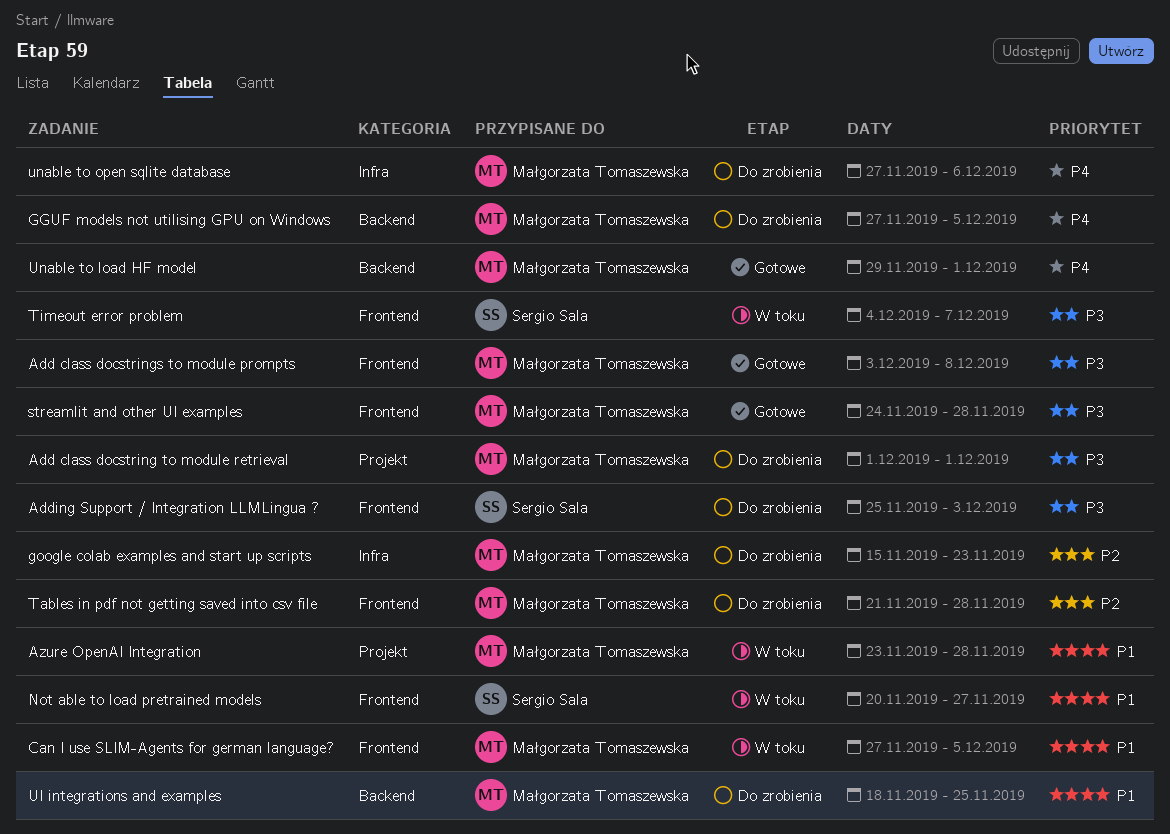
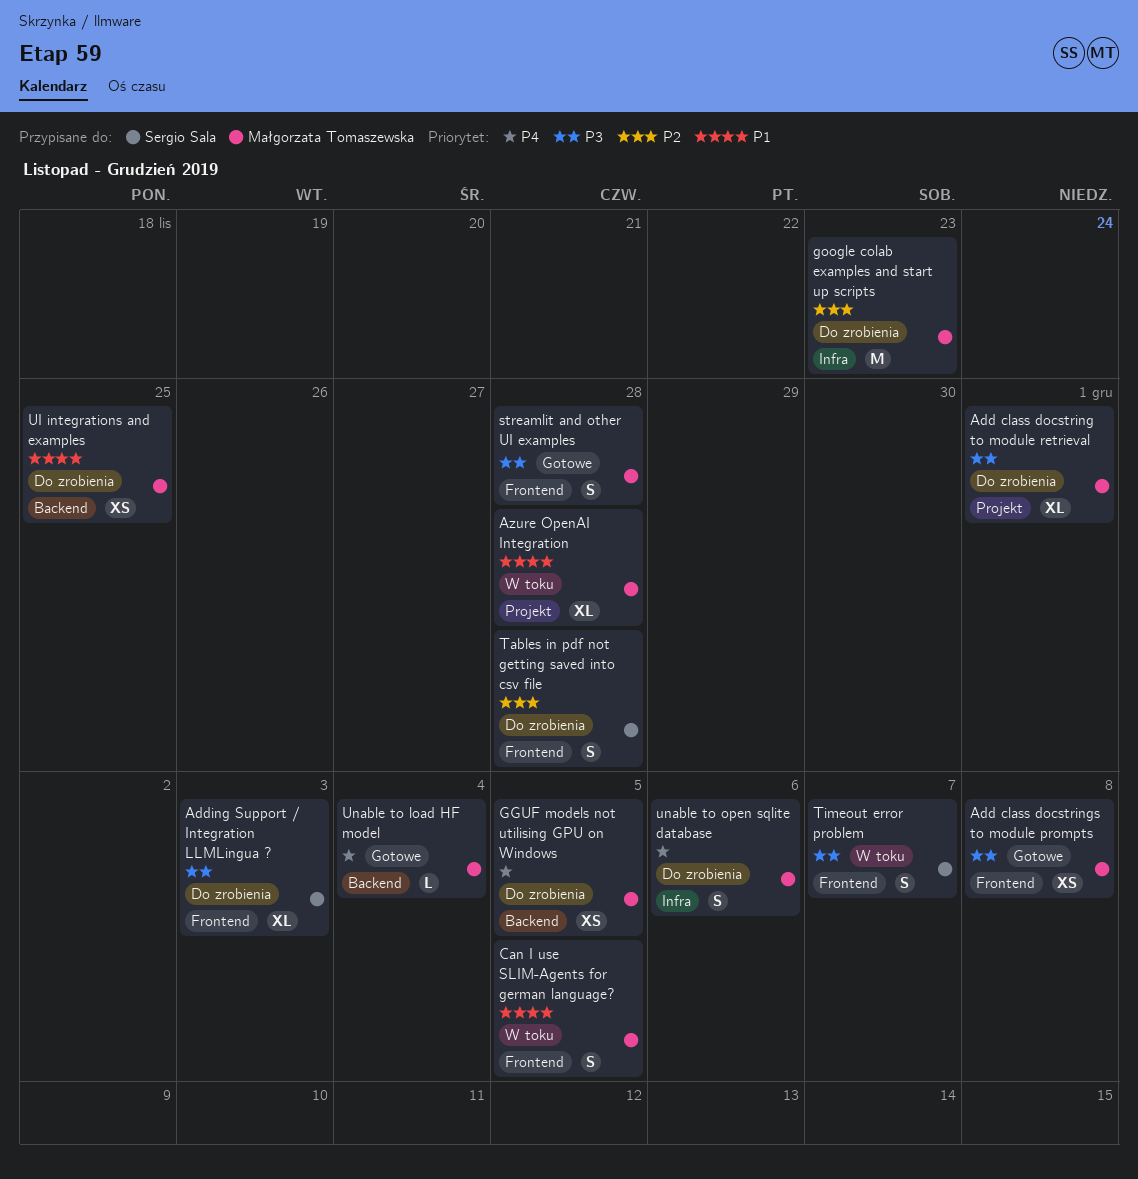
Not able to load pretrained models: present -> none
Tables in pdf not getting saved into csv file, owner: Małgorzata Tomaszewska -> Sergio Sala
Unable to load HF model, due: Dec 1 -> Dec 4

